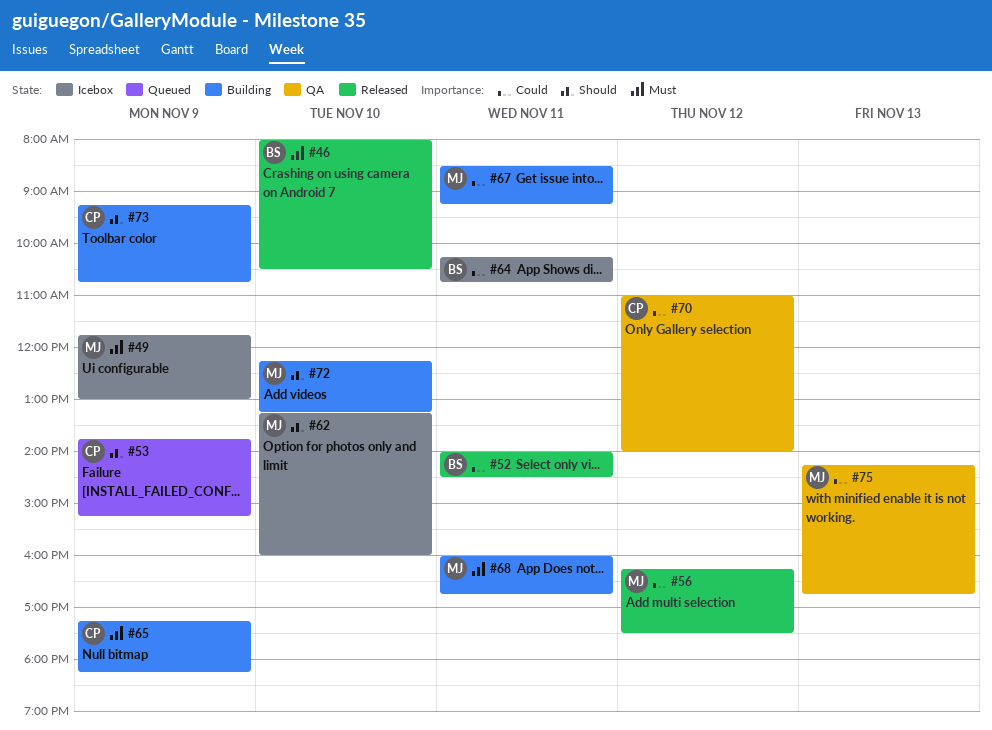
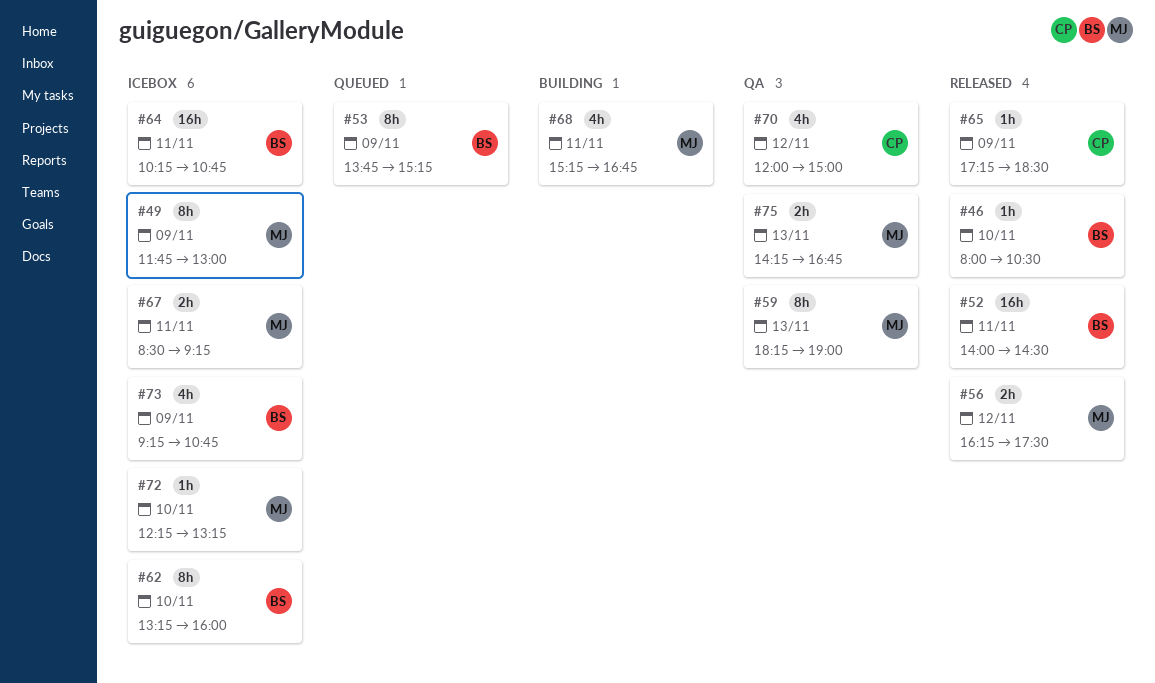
#53, owner: CP -> BS
#59: none -> present
#62, owner: MJ -> BS
#65, status: Building -> Released
#65, ends: 18:15 -> 18:30
#67, status: Building -> Icebox
#68, begins: 16:00 -> 15:15
#70, begins: 11:00 -> 12:00
#70, ends: 14:00 -> 15:00
#72, status: Building -> Icebox
#73, status: Building -> Icebox
#73, owner: CP -> BS

